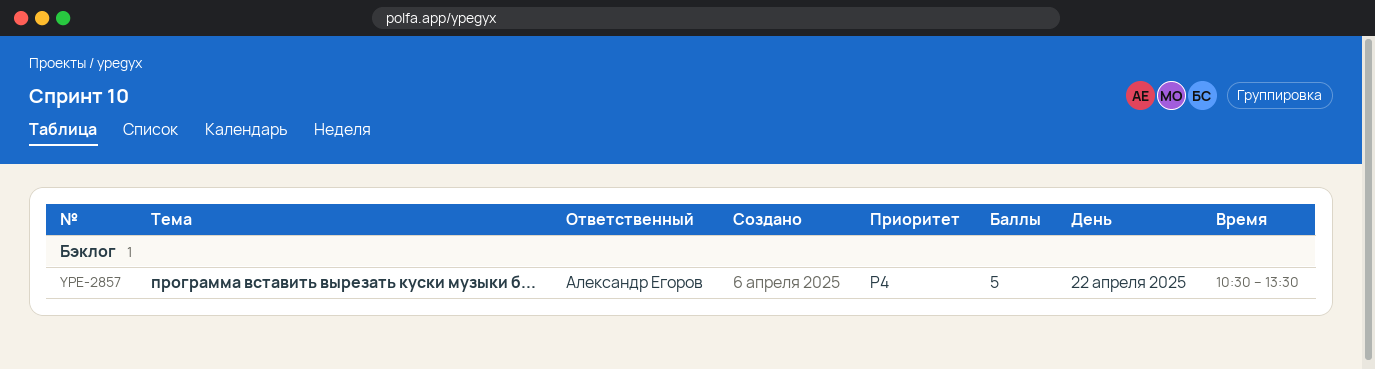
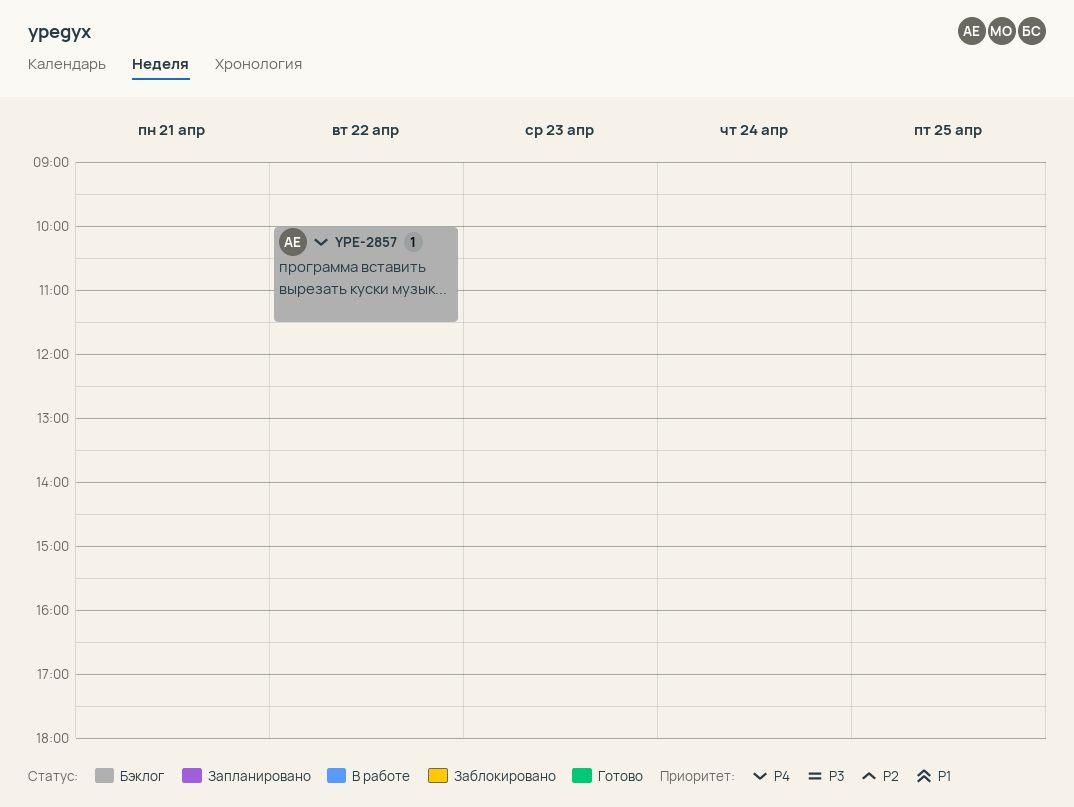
YPE-2857, estimate: 5 -> 1
YPE-2857, begins: 10:30 -> 10:00
YPE-2857, ends: 13:30 -> 11:30

